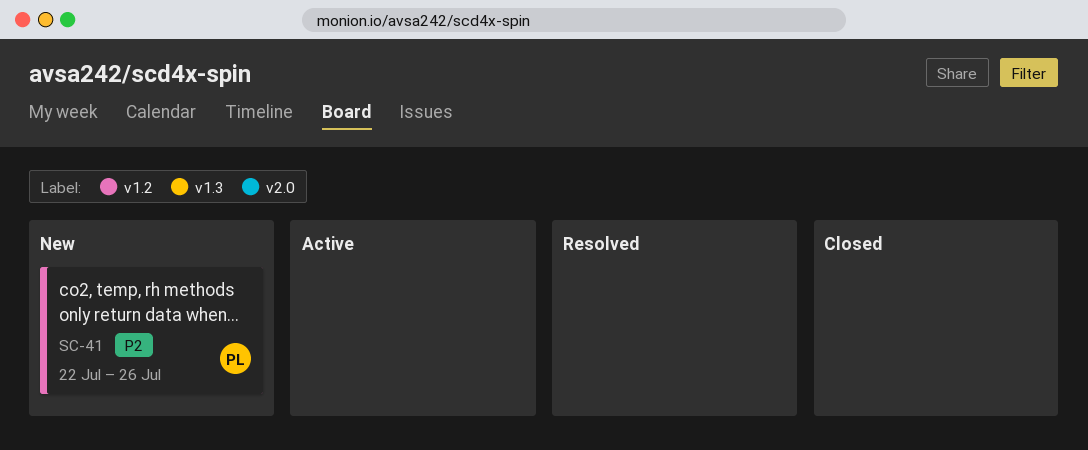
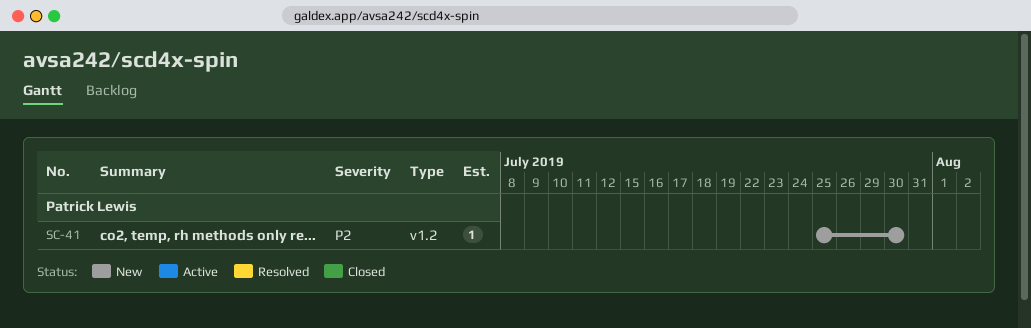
SC-41, start: Jul 22 -> Jul 25
SC-41, due: Jul 26 -> Jul 30

